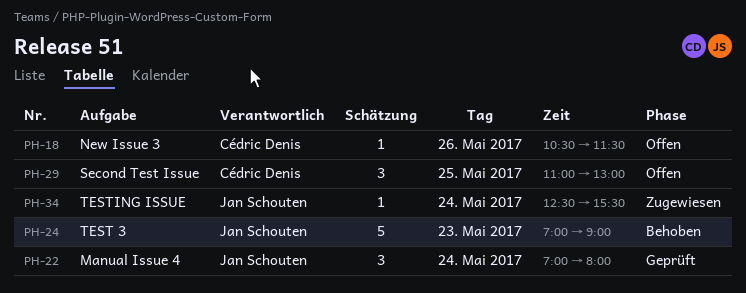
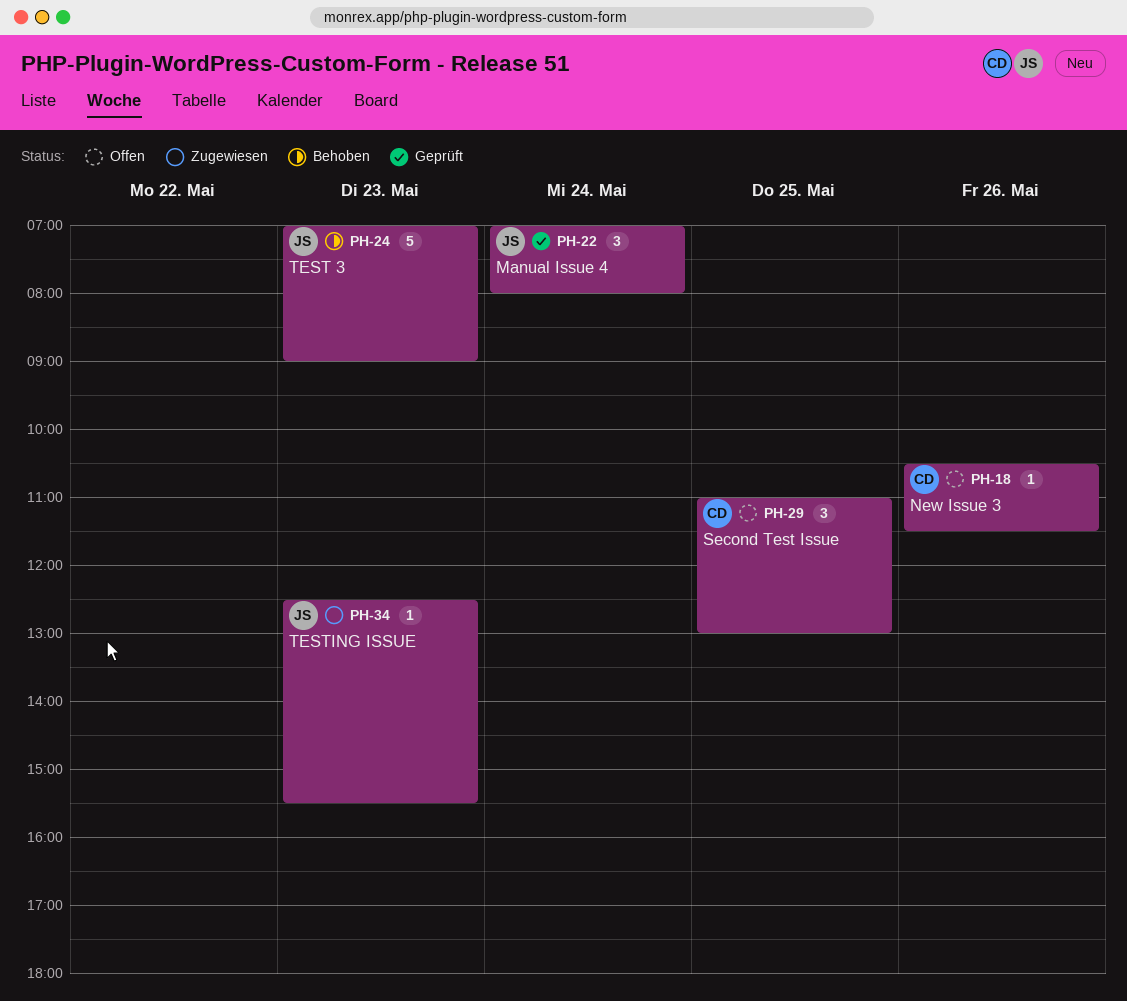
PH-34, day: May 24 -> May 23

